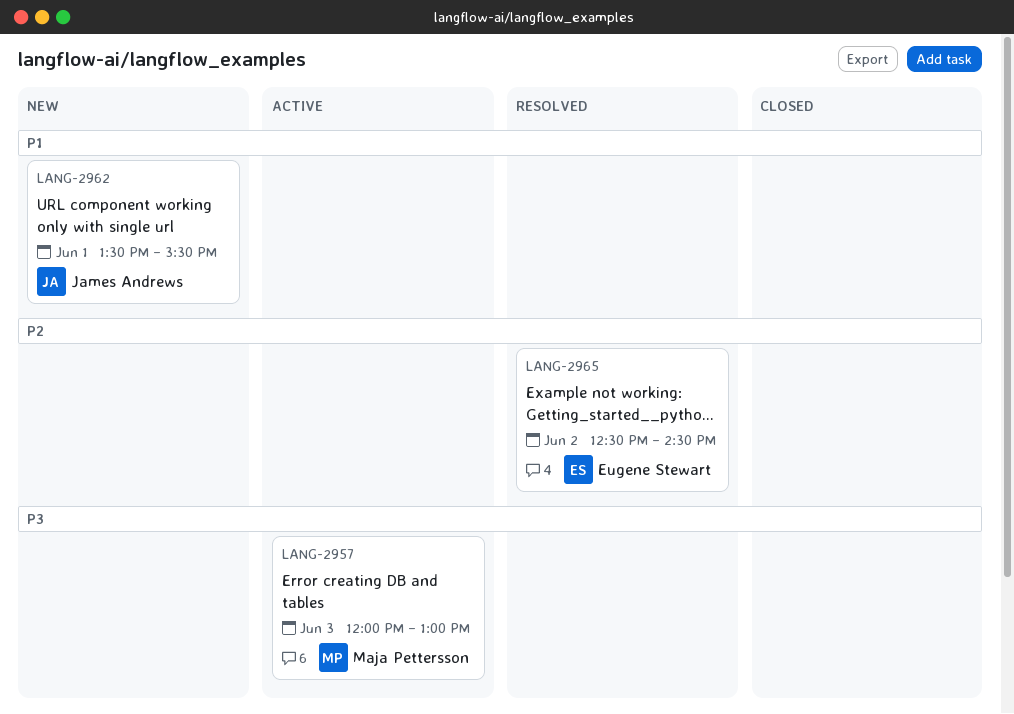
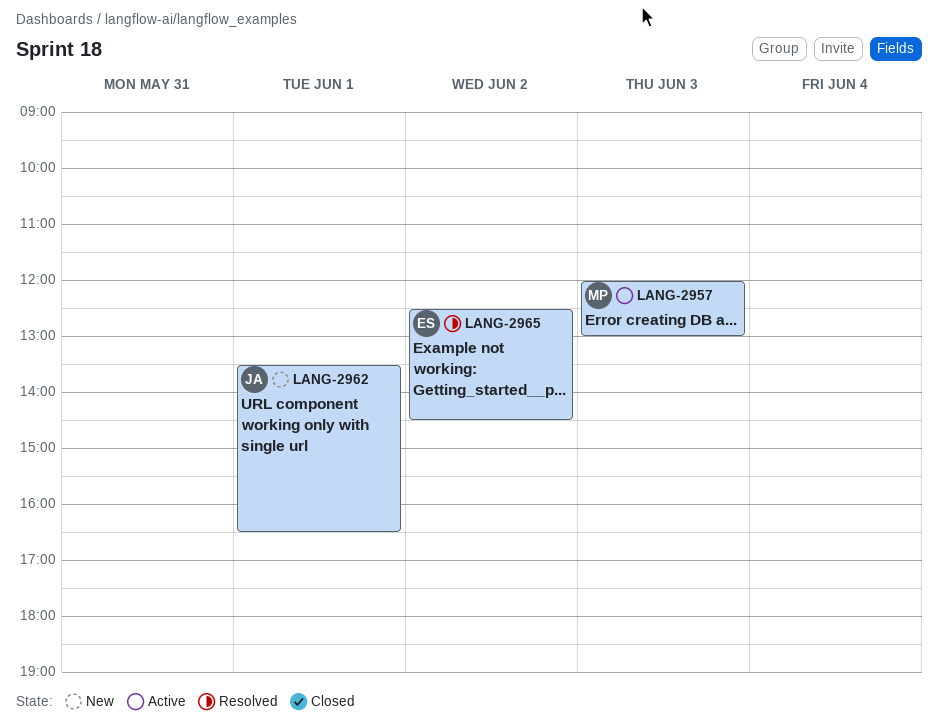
LANG-2962, ends: 15:30 -> 16:30

